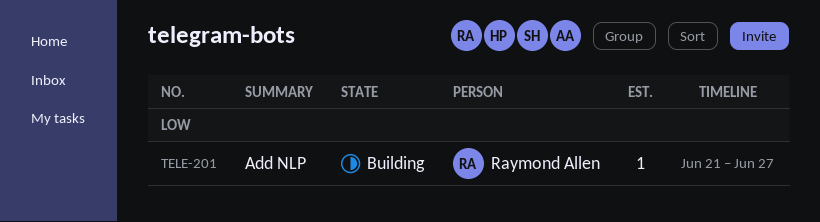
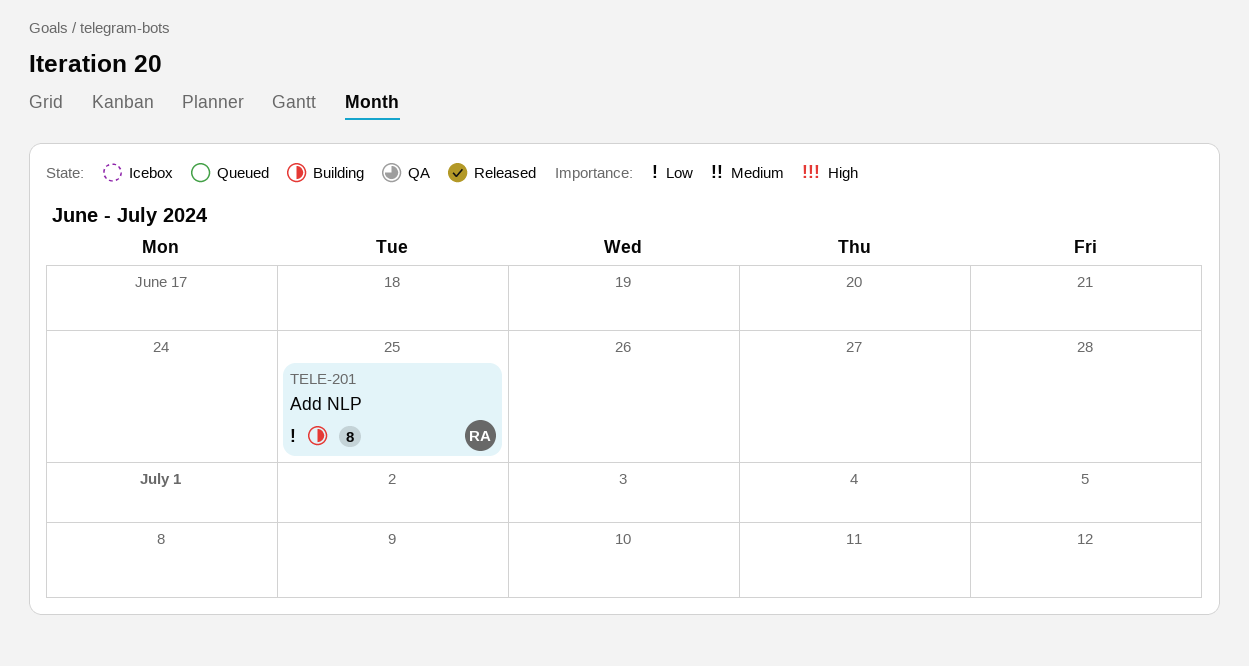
TELE-201, estimate: 1 -> 8
TELE-201, due: Jun 27 -> Jun 25

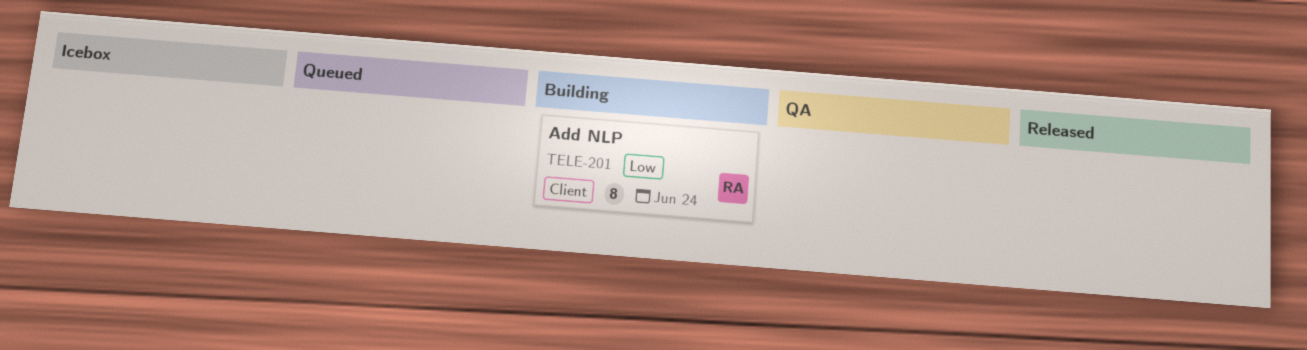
TELE-201, due: Jun 25 -> Jun 24

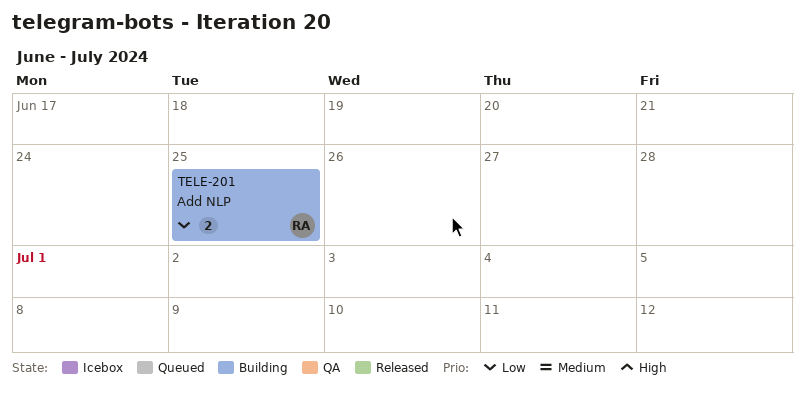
TELE-201, estimate: 8 -> 2
TELE-201, due: Jun 24 -> Jun 25

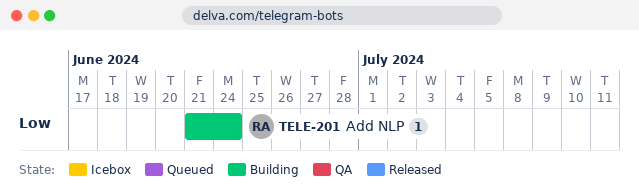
TELE-201, estimate: 2 -> 1
TELE-201, due: Jun 25 -> Jun 24

